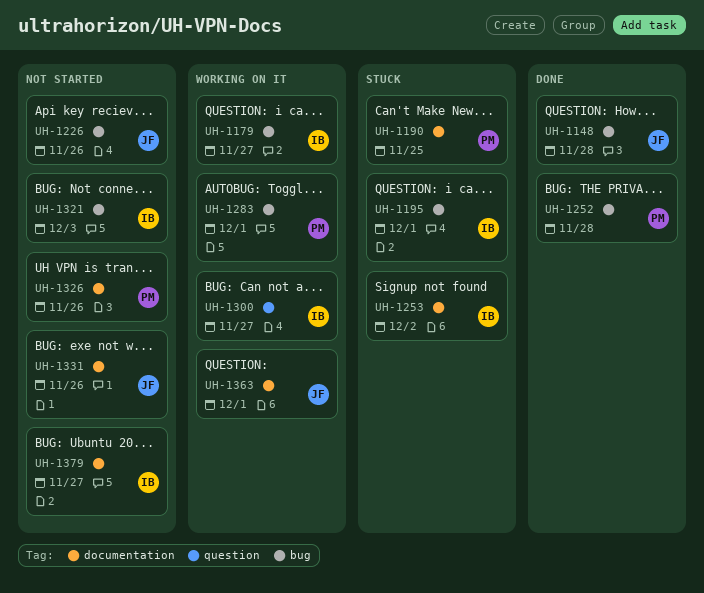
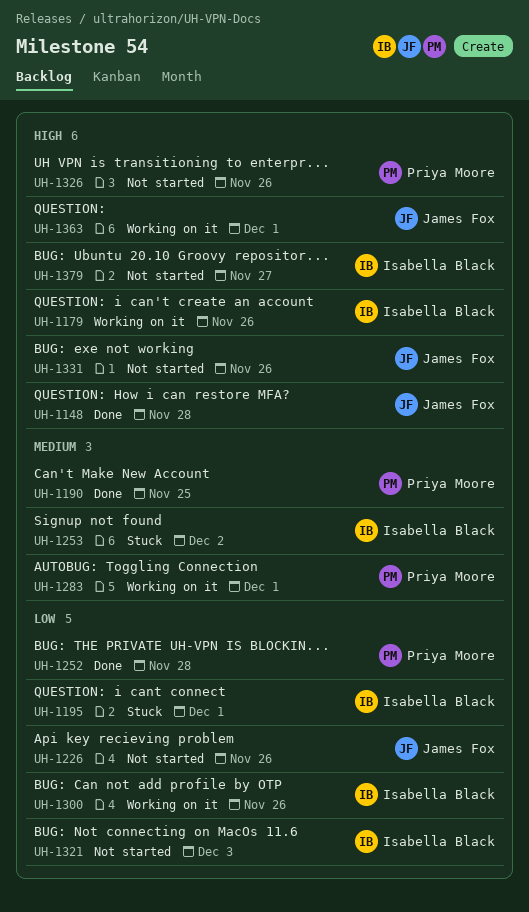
UH-1179, due: Nov 27 -> Nov 26
UH-1190, status: Stuck -> Done
UH-1300, due: Nov 27 -> Nov 26

